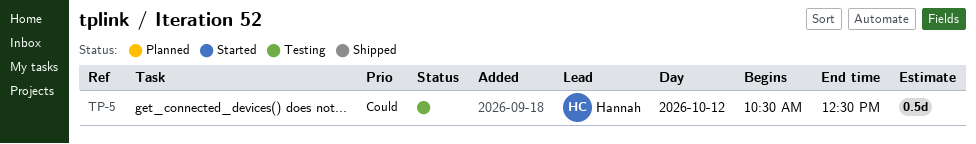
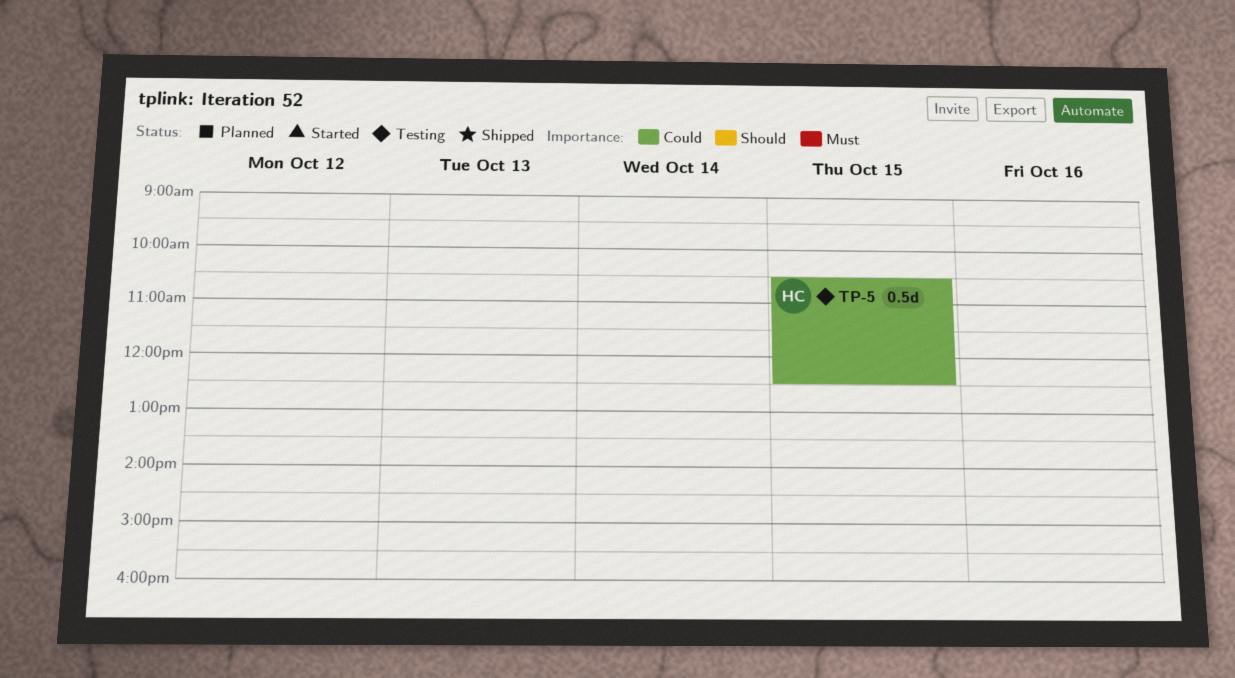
TP-5, day: Oct 12 -> Oct 15

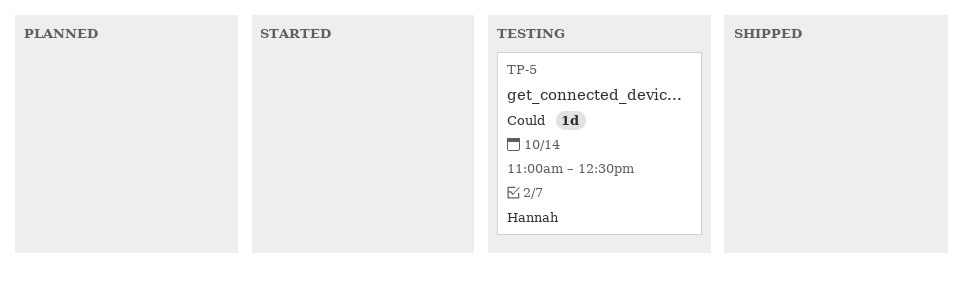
TP-5, estimate: 0.5d -> 1d
TP-5, day: Oct 15 -> Oct 14
TP-5, begins: 10:30 -> 11:00

